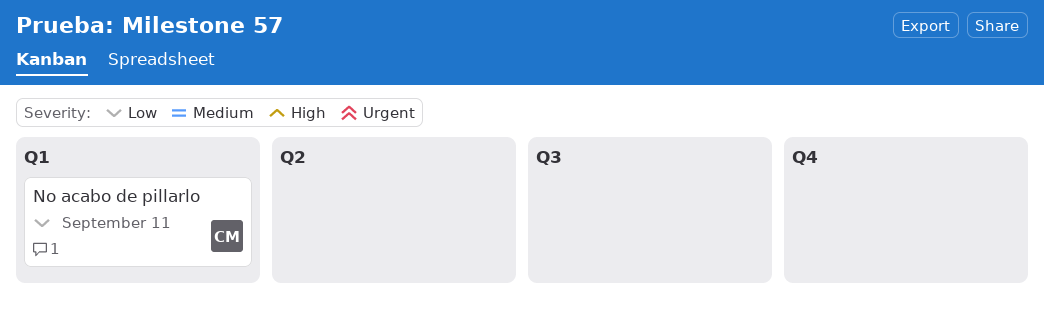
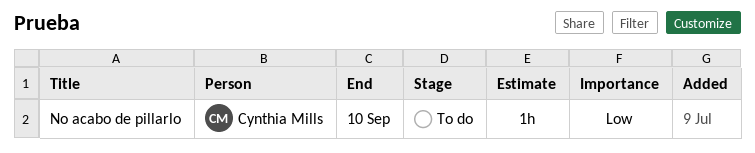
No acabo de pillarlo, due: Sep 11 -> Sep 10

